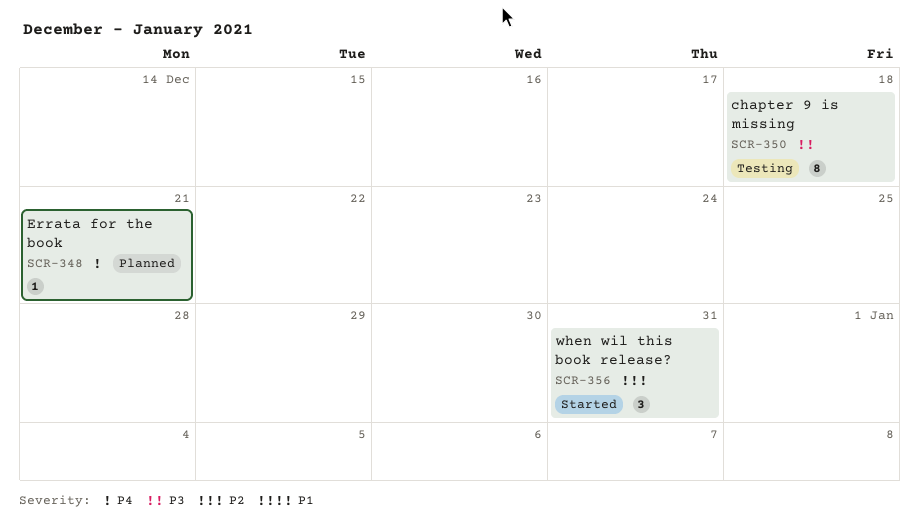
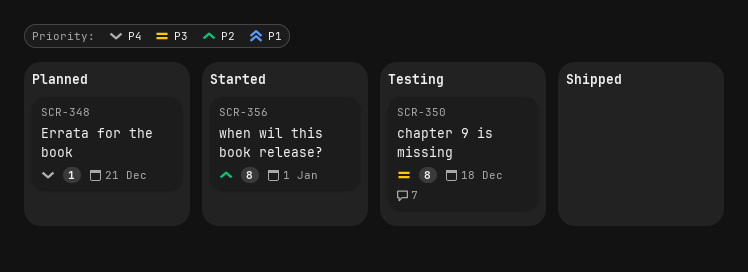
SCR-356, estimate: 3 -> 8
SCR-356, due: Dec 31 -> Jan 1

